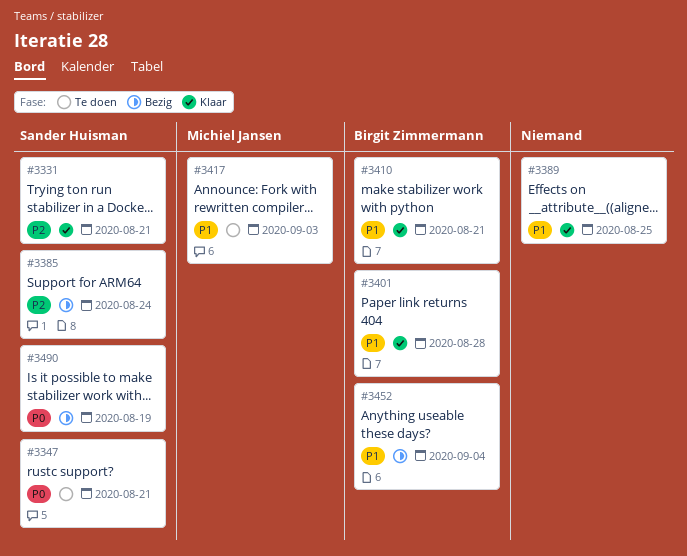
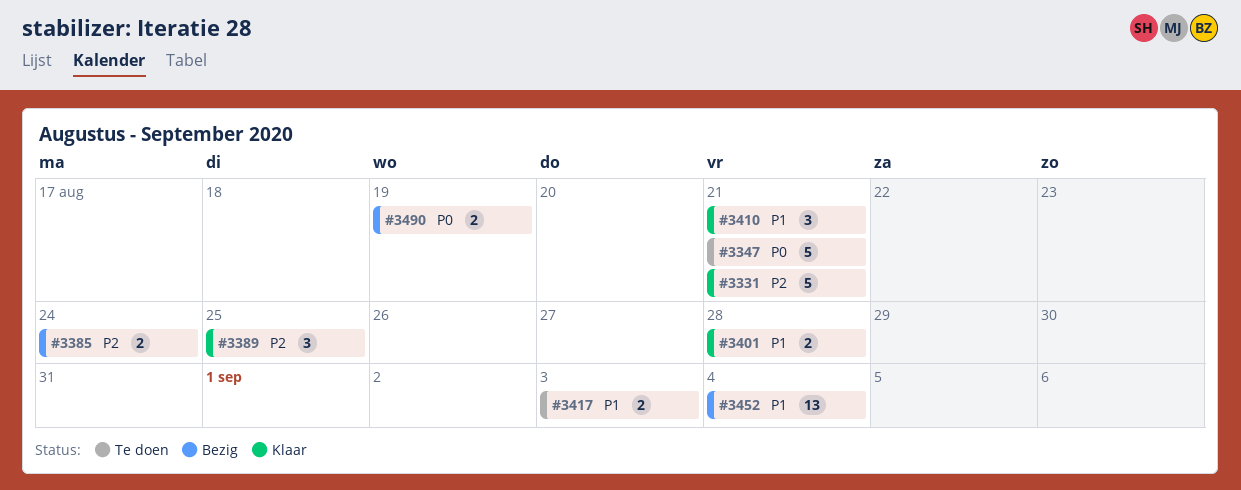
#3389, priority: P1 -> P2

